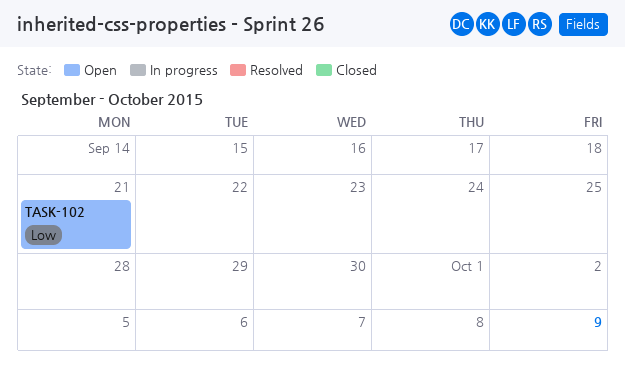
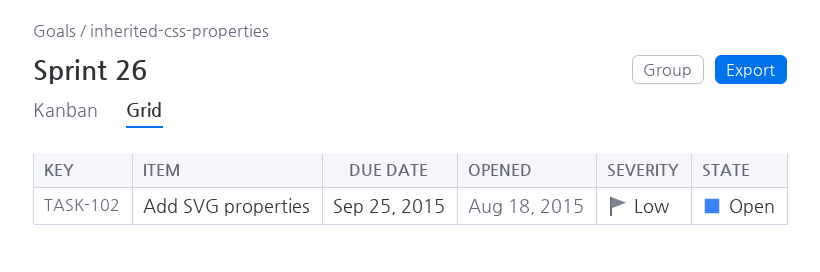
TASK-102, due: Sep 21 -> Sep 25

